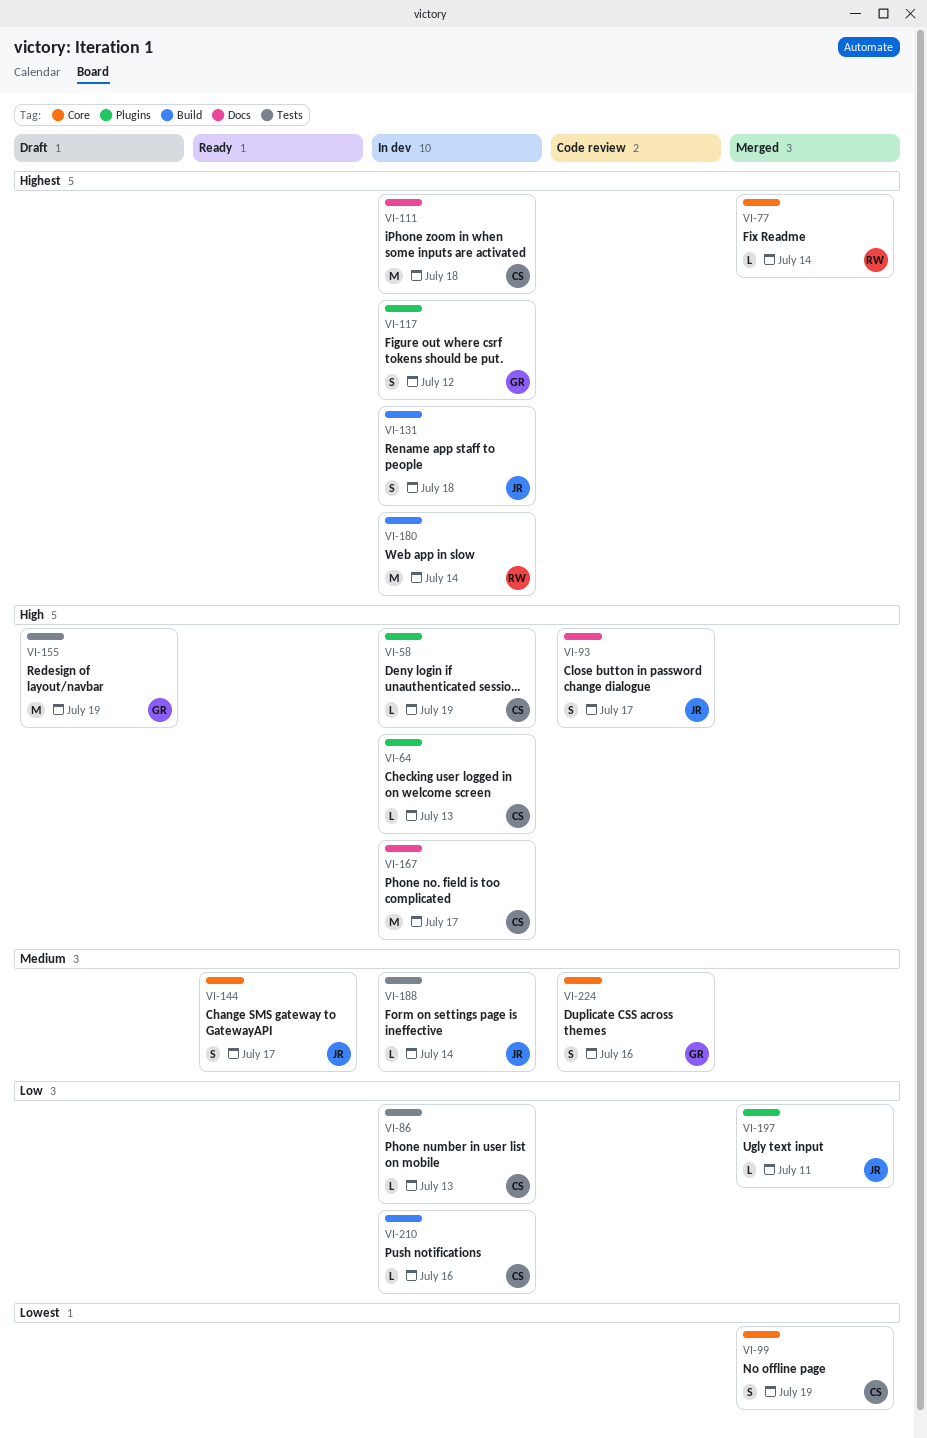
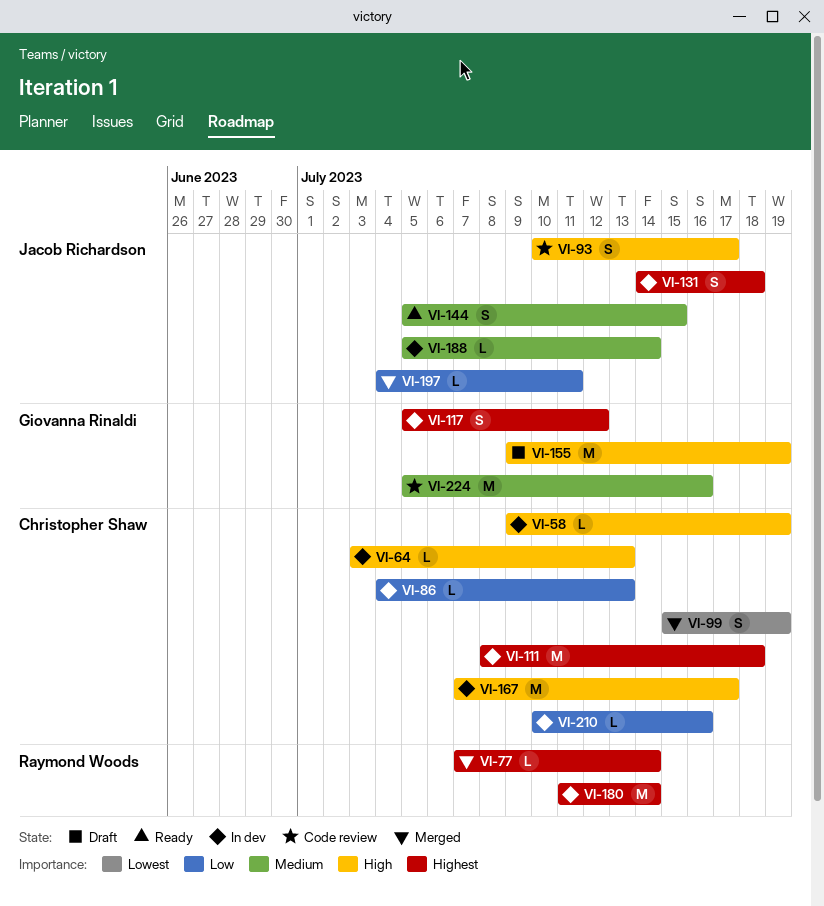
VI-144, due: Jul 17 -> Jul 15
VI-224, estimate: S -> M

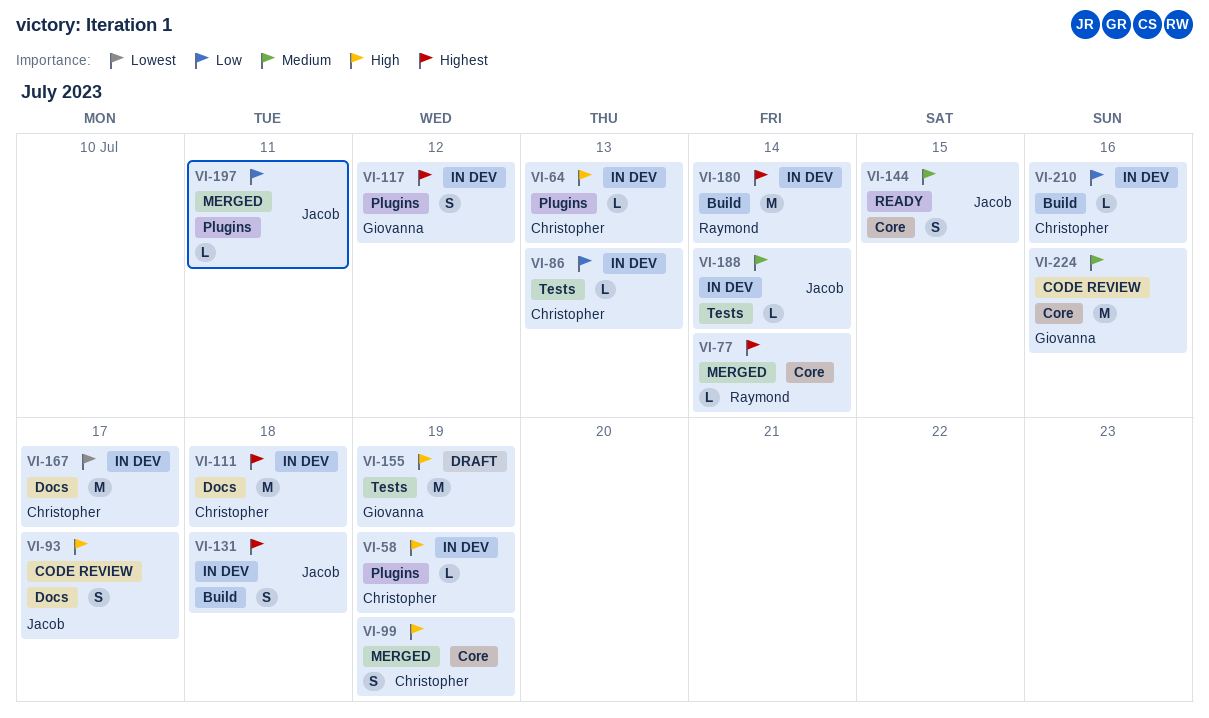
VI-99, priority: Lowest -> High
VI-167, priority: High -> Lowest

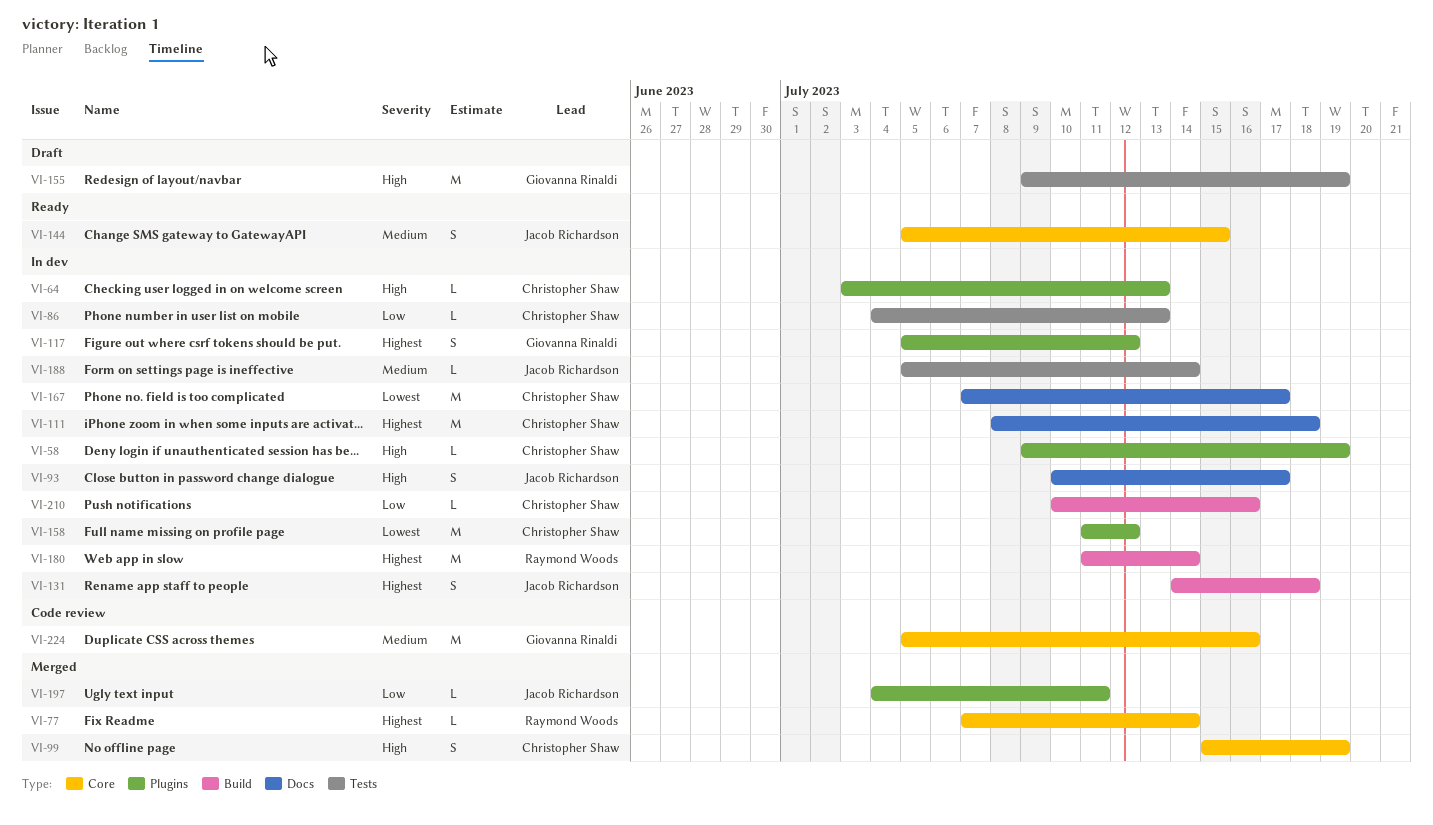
VI-93, status: Code review -> In dev
VI-158: none -> present

